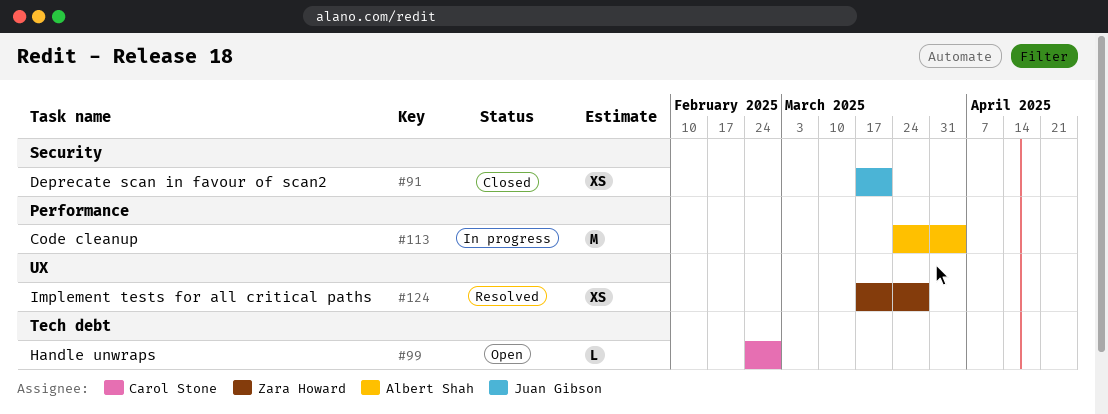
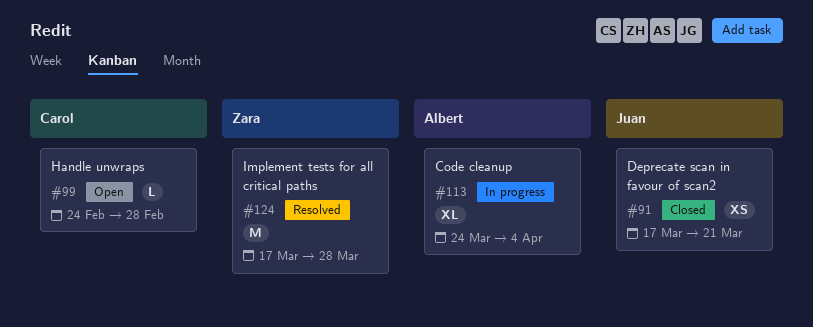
#113, estimate: M -> XL
#124, estimate: XS -> M

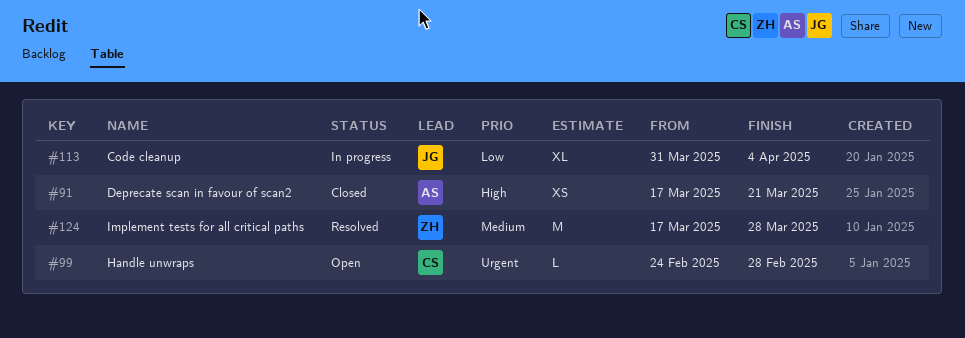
#91, owner: Juan -> Albert
#113, owner: Albert -> Juan
#113, start: Mar 24 -> Mar 31

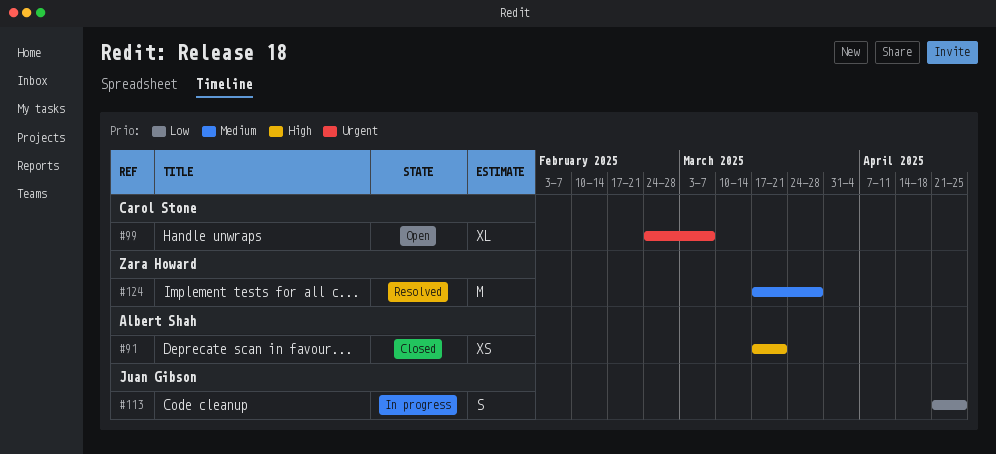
#99, estimate: L -> XL
#99, due: Feb 28 -> Mar 7
#113, estimate: XL -> S
#113, start: Mar 31 -> Apr 21
#113, due: Apr 4 -> Apr 25

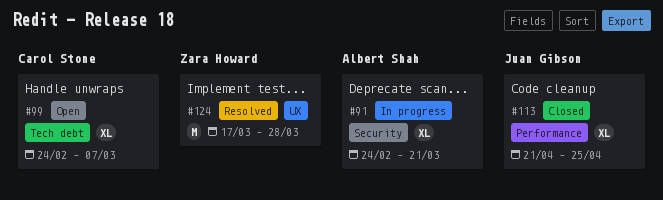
#91, status: Closed -> In progress
#91, estimate: XS -> XL
#91, start: Mar 17 -> Feb 24
#113, status: In progress -> Closed
#113, estimate: S -> XL

